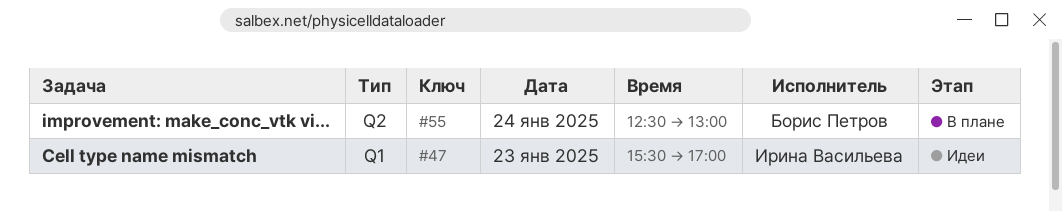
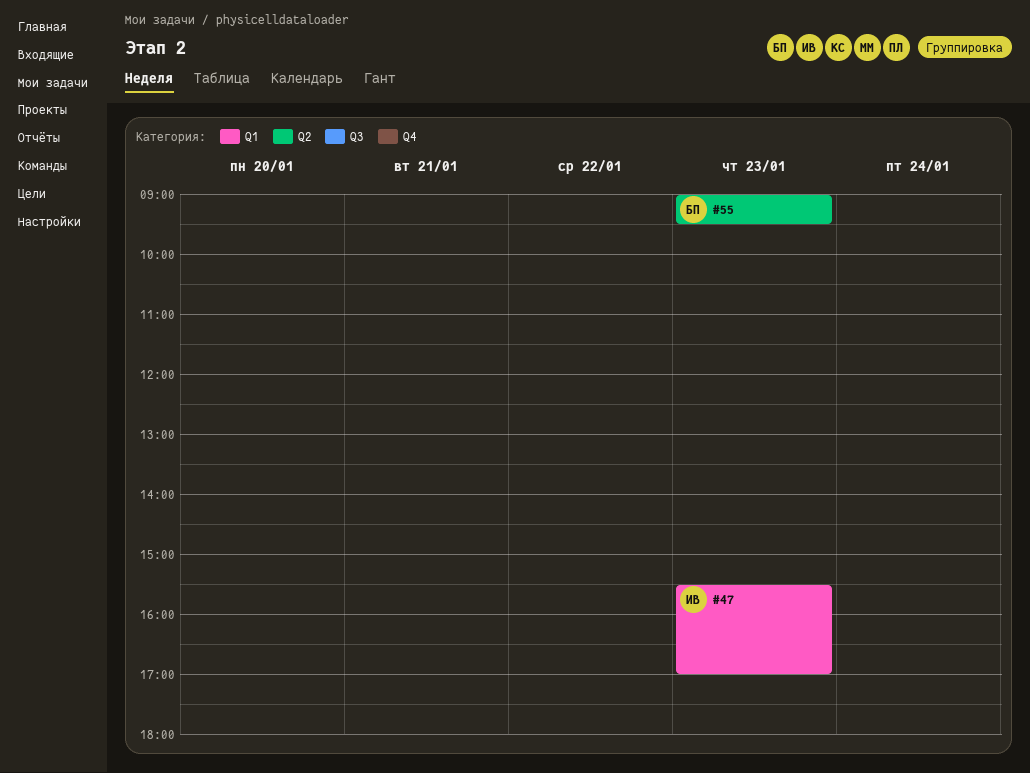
#55, day: Jan 24 -> Jan 23
#55, begins: 12:30 -> 09:00
#55, ends: 13:00 -> 09:30

